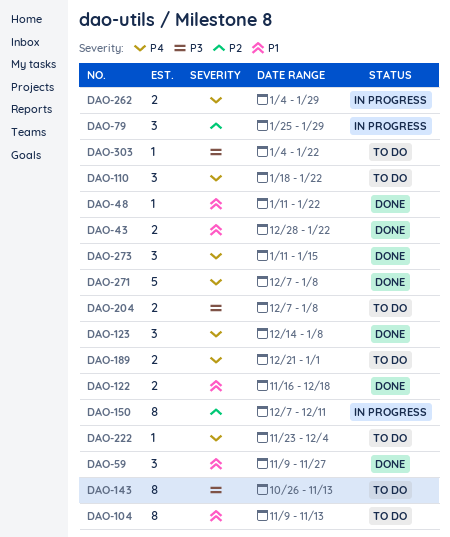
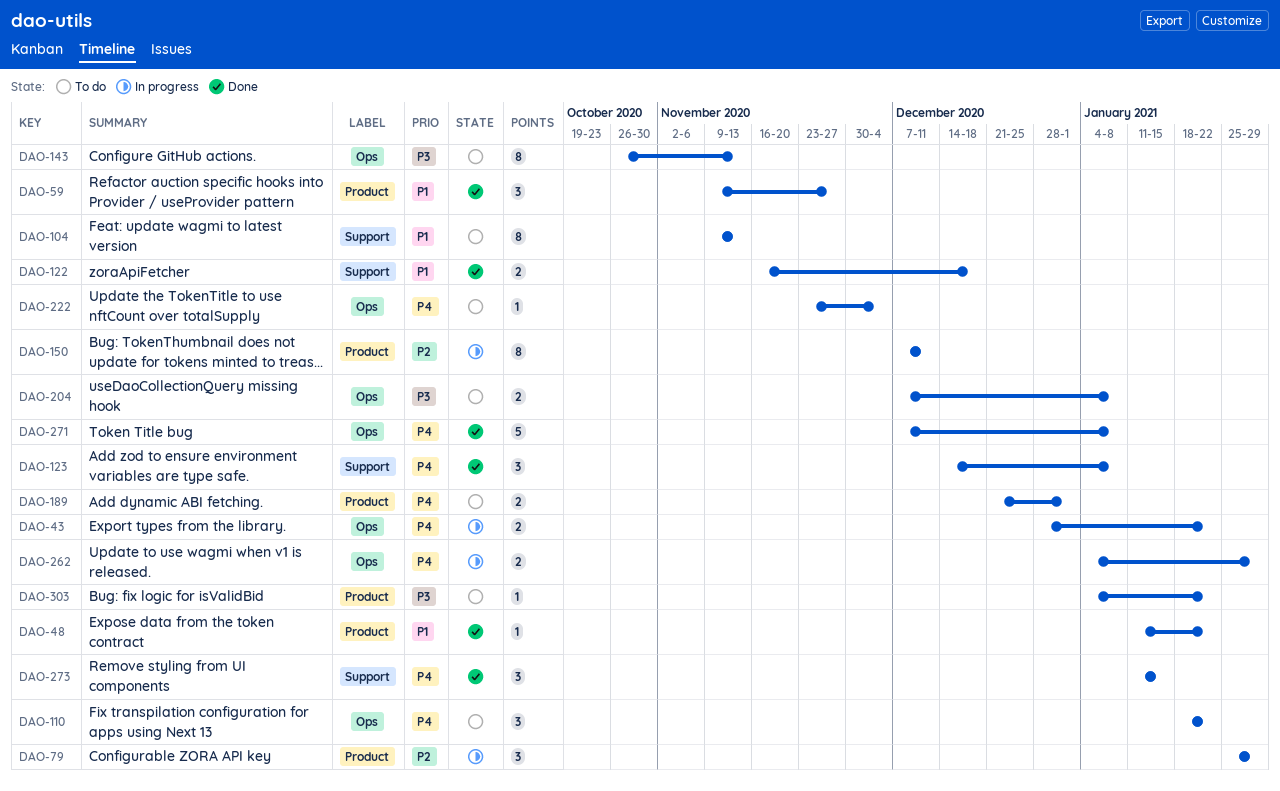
DAO-43, status: Done -> In progress
DAO-43, priority: P1 -> P4

